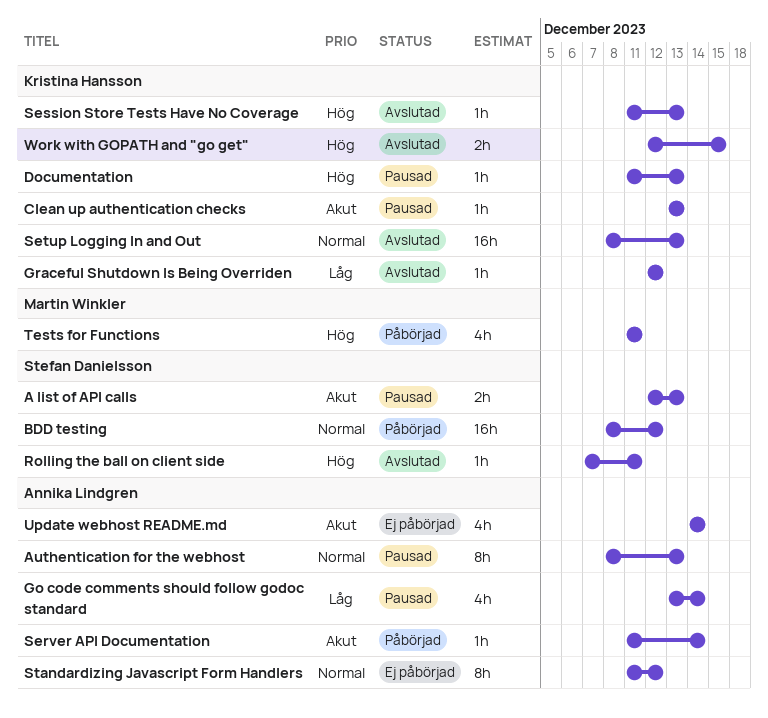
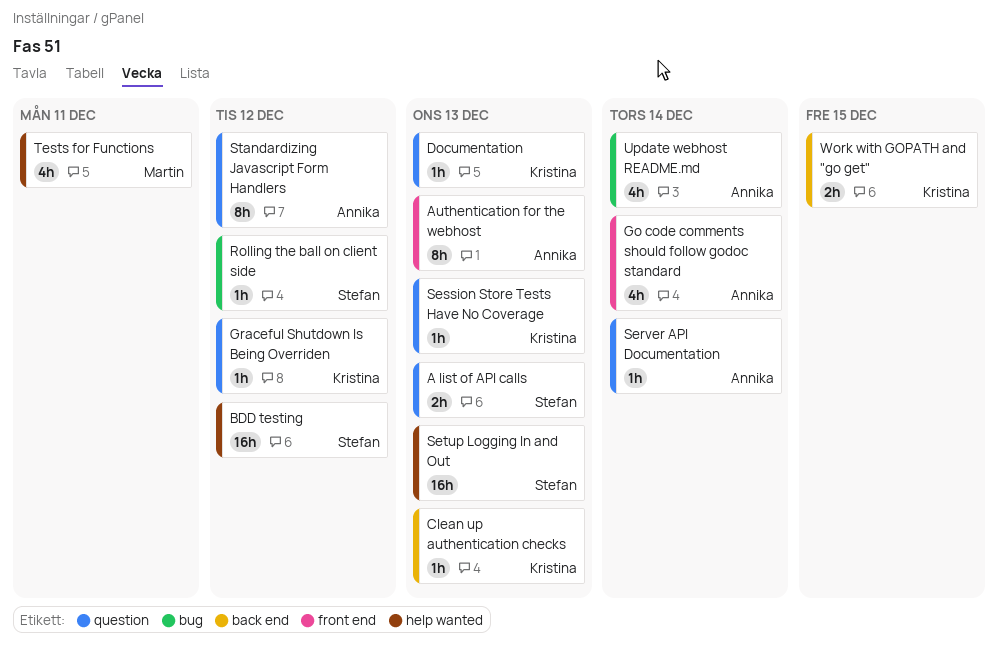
Rolling the ball on client side, due: Dec 11 -> Dec 12
Setup Logging In and Out, owner: Kristina Hansson -> Stefan Danielsson

